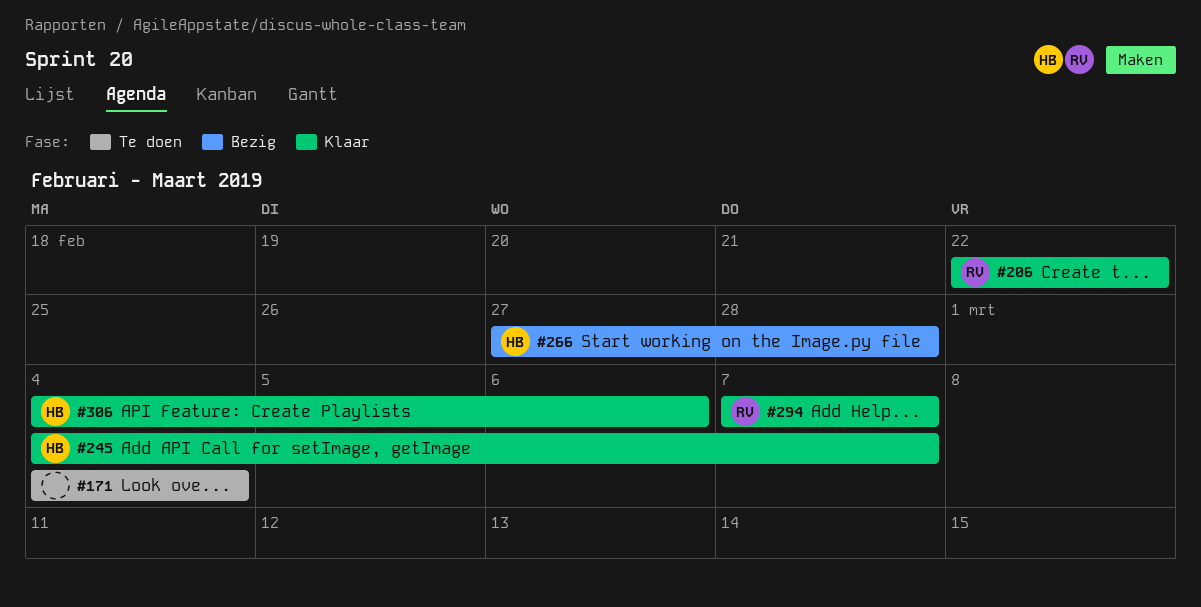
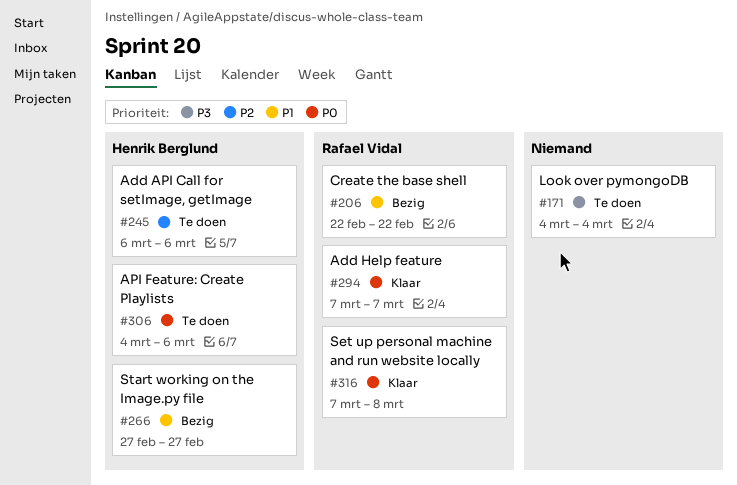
#206, status: Klaar -> Bezig
#245, status: Klaar -> Te doen
#245, start: Mar 4 -> Mar 6
#245, due: Mar 7 -> Mar 6
#266, due: Feb 28 -> Feb 27
#306, status: Klaar -> Te doen
#316: none -> present

